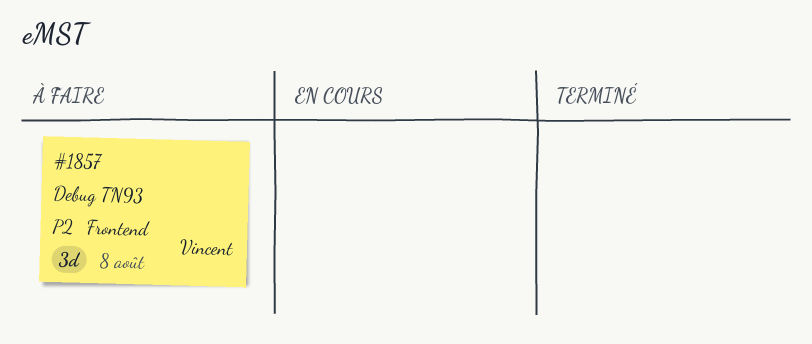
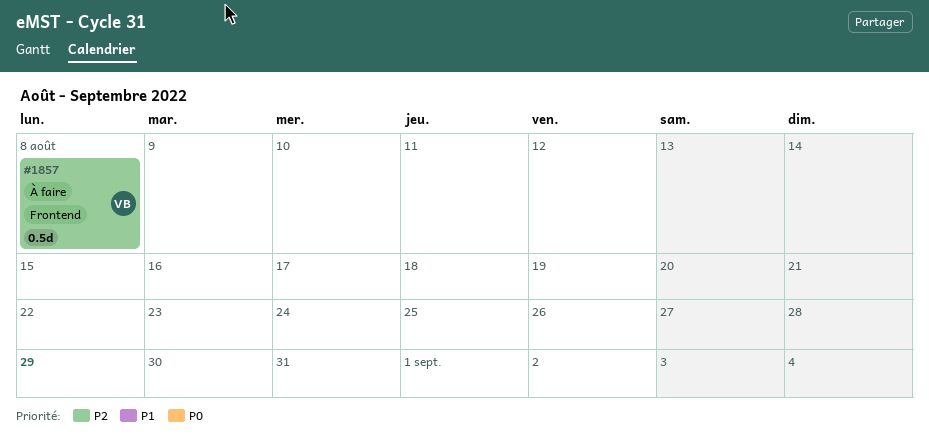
#1857, estimate: 3d -> 0.5d

